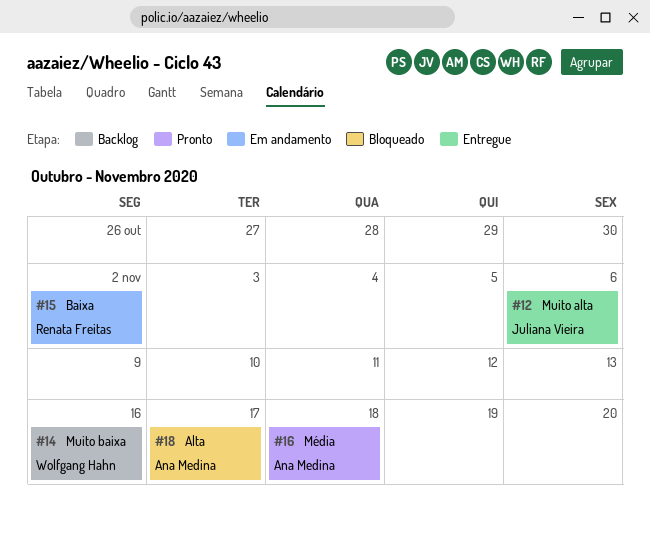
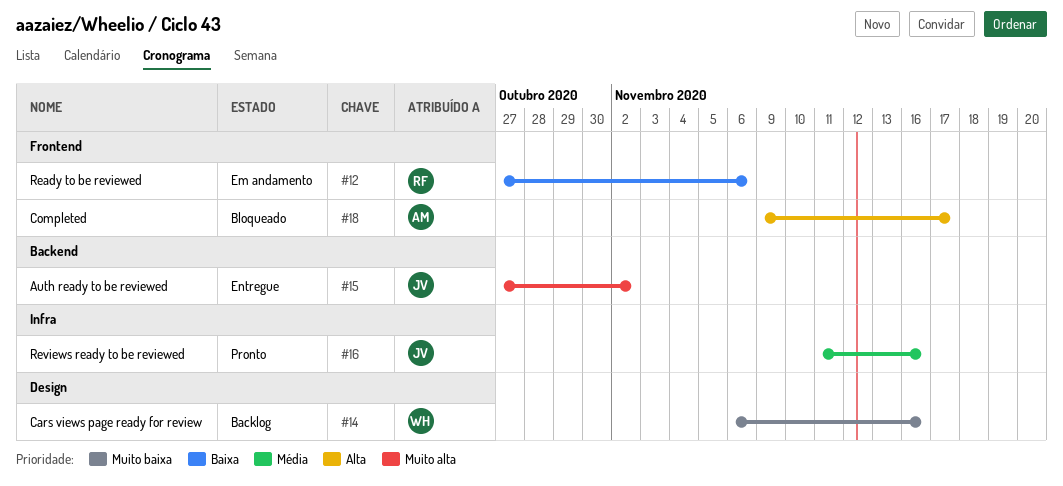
#12, status: Entregue -> Em andamento
#12, owner: Juliana Vieira -> Renata Freitas
#12, priority: Muito alta -> Baixa
#15, status: Em andamento -> Entregue
#15, owner: Renata Freitas -> Juliana Vieira
#15, priority: Baixa -> Muito alta
#16, owner: Ana Medina -> Juliana Vieira
#16, due: Nov 18 -> Nov 16

